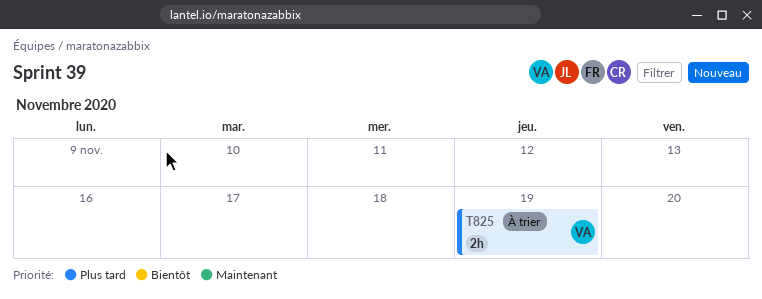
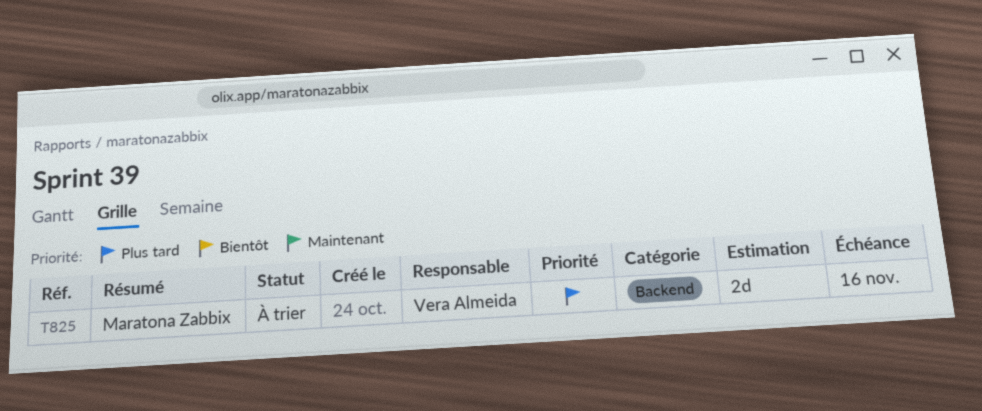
T825, estimate: 2h -> 2d
T825, due: Nov 19 -> Nov 16

